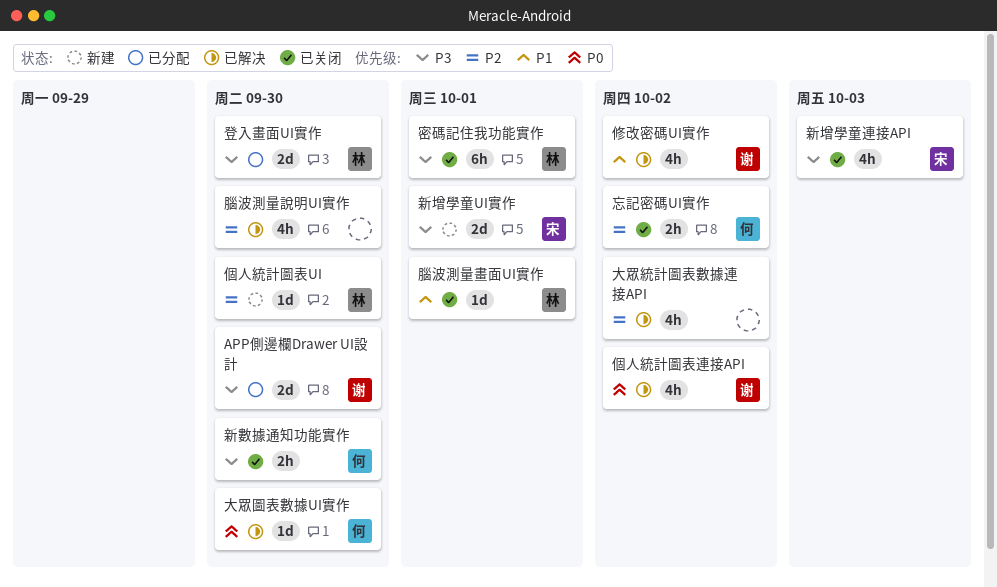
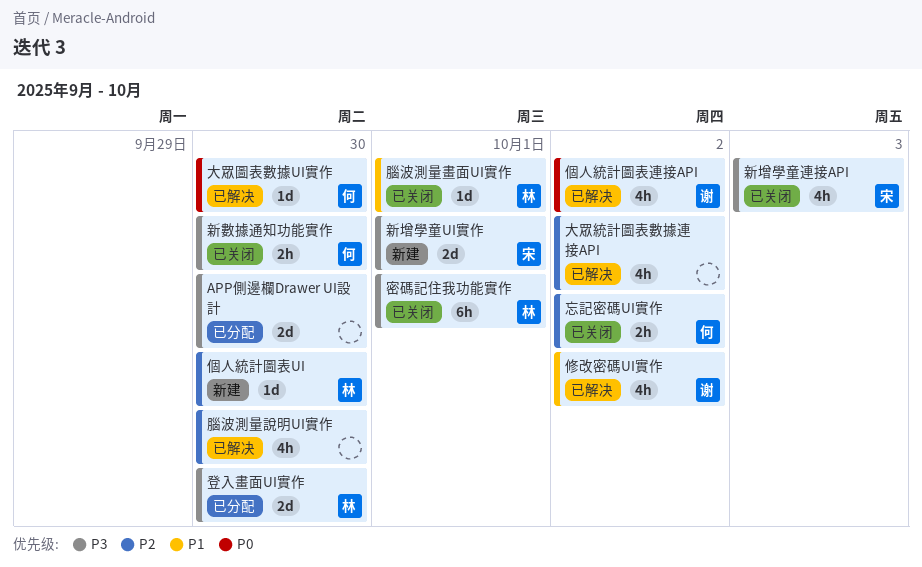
APP側邊欄Drawer UI設計, owner: 谢 -> none

